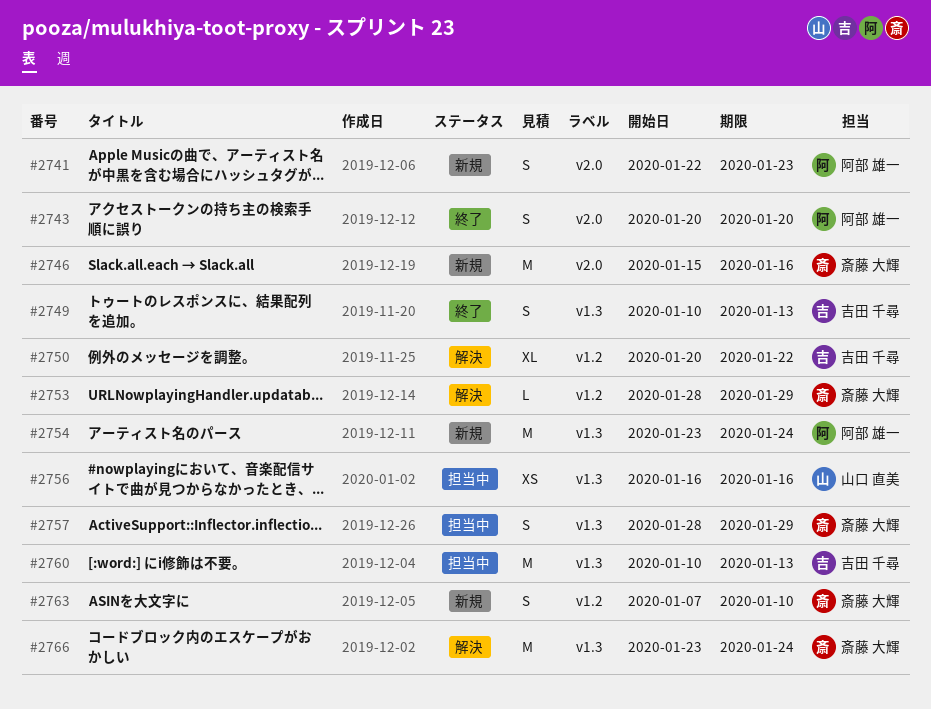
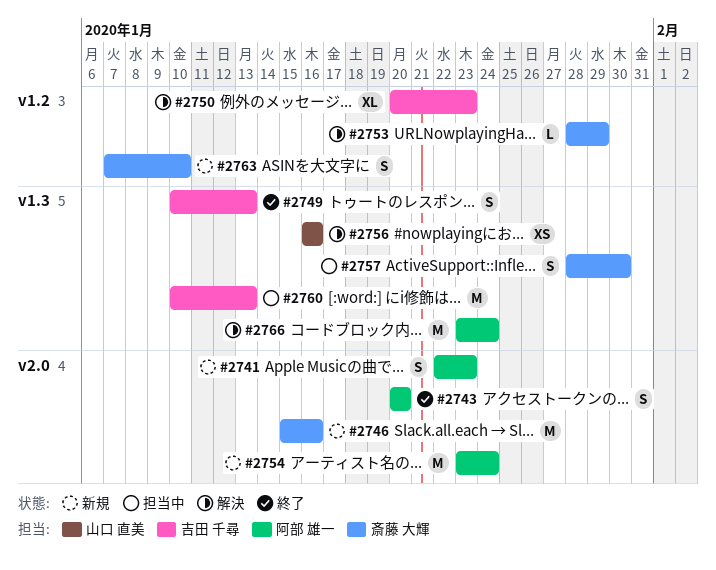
#2750, due: Jan 22 -> Jan 23
#2754, label: v1.3 -> v2.0
#2756, status: 担当中 -> 解決
#2757, due: Jan 29 -> Jan 30
#2766, owner: 斎藤 大輝 -> 阿部 雄一

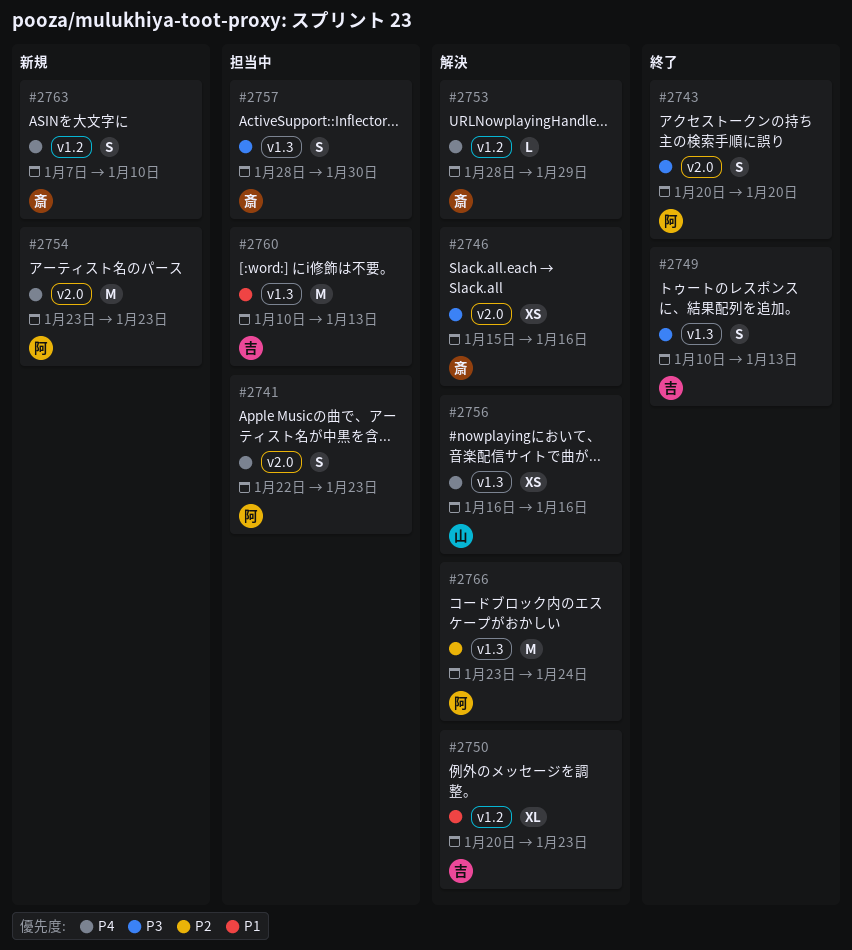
#2741, status: 新規 -> 担当中
#2746, status: 新規 -> 解決
#2746, estimate: M -> XS
#2754, due: Jan 24 -> Jan 23

